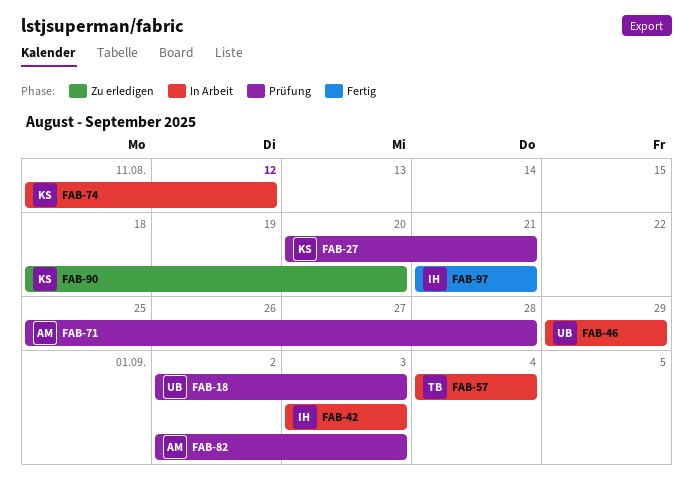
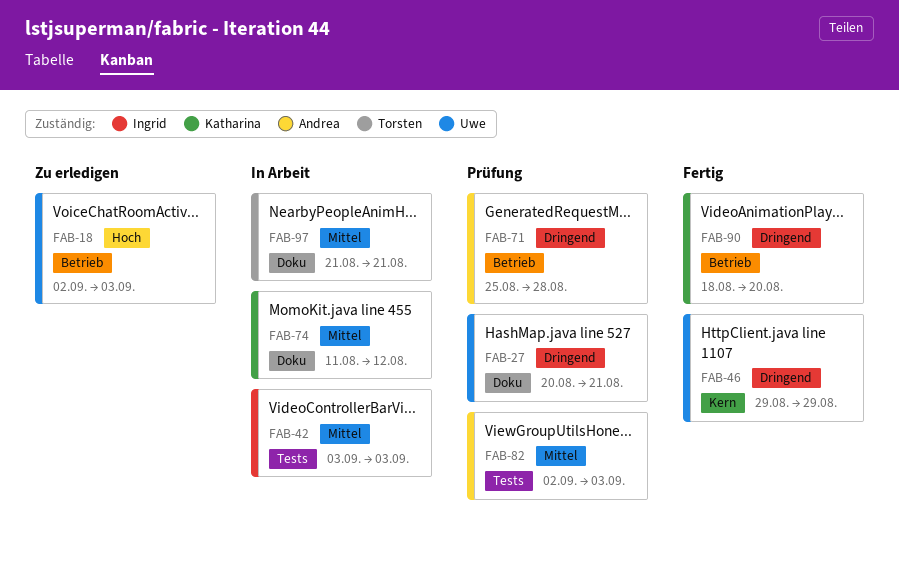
FAB-18, status: Prüfung -> Zu erledigen
FAB-27, owner: Katharina -> Uwe
FAB-46, status: In Arbeit -> Fertig
FAB-57: present -> none
FAB-90, status: Zu erledigen -> Fertig
FAB-97, status: Fertig -> In Arbeit
FAB-97, owner: Ingrid -> Torsten

